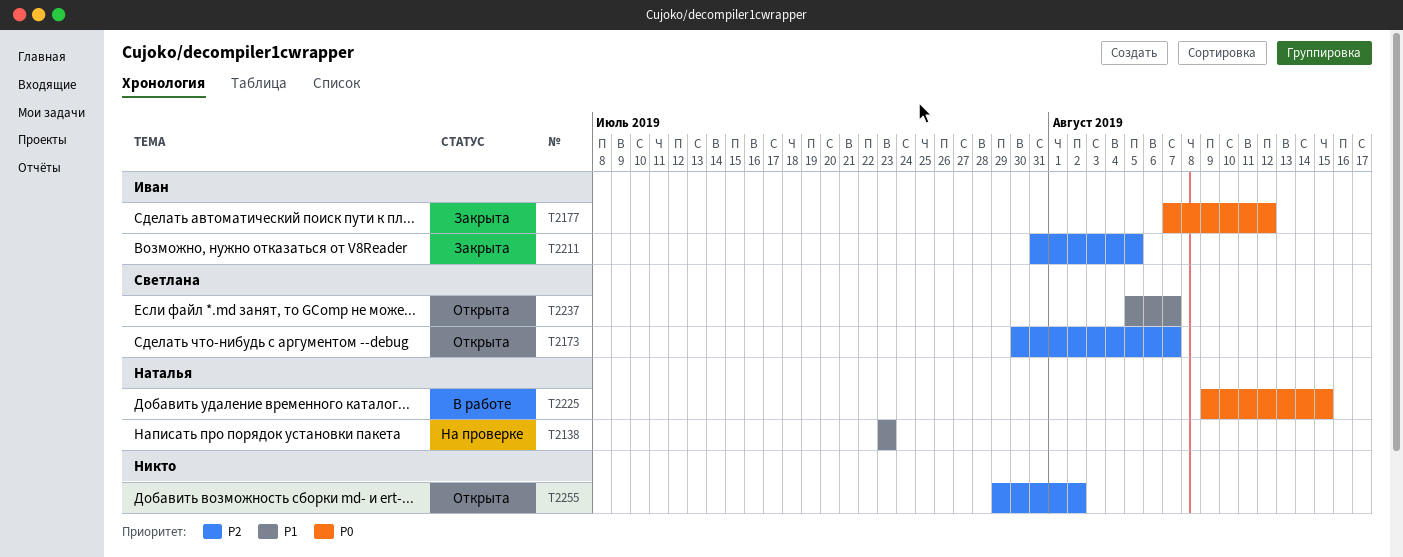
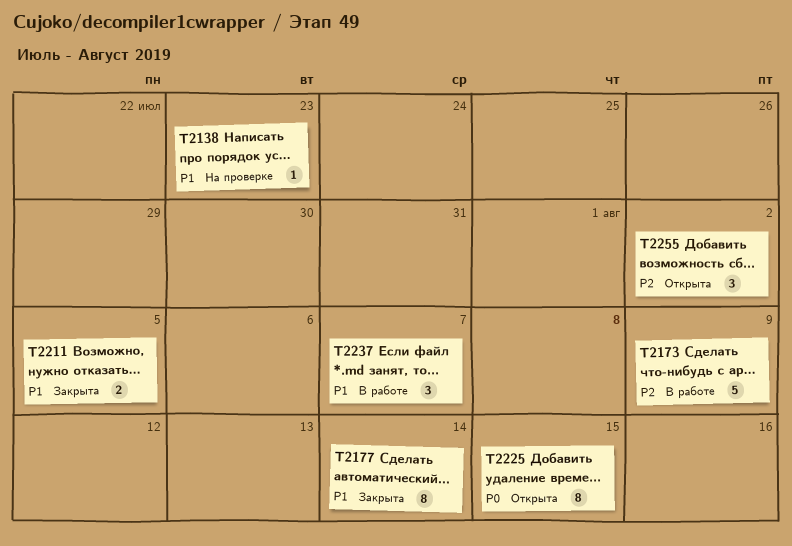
T2173, status: Открыта -> В работе
T2173, due: Aug 7 -> Aug 9
T2177, priority: P0 -> P1
T2177, due: Aug 12 -> Aug 14
T2211, priority: P2 -> P1
T2225, status: В работе -> Открыта
T2237, status: Открыта -> В работе

